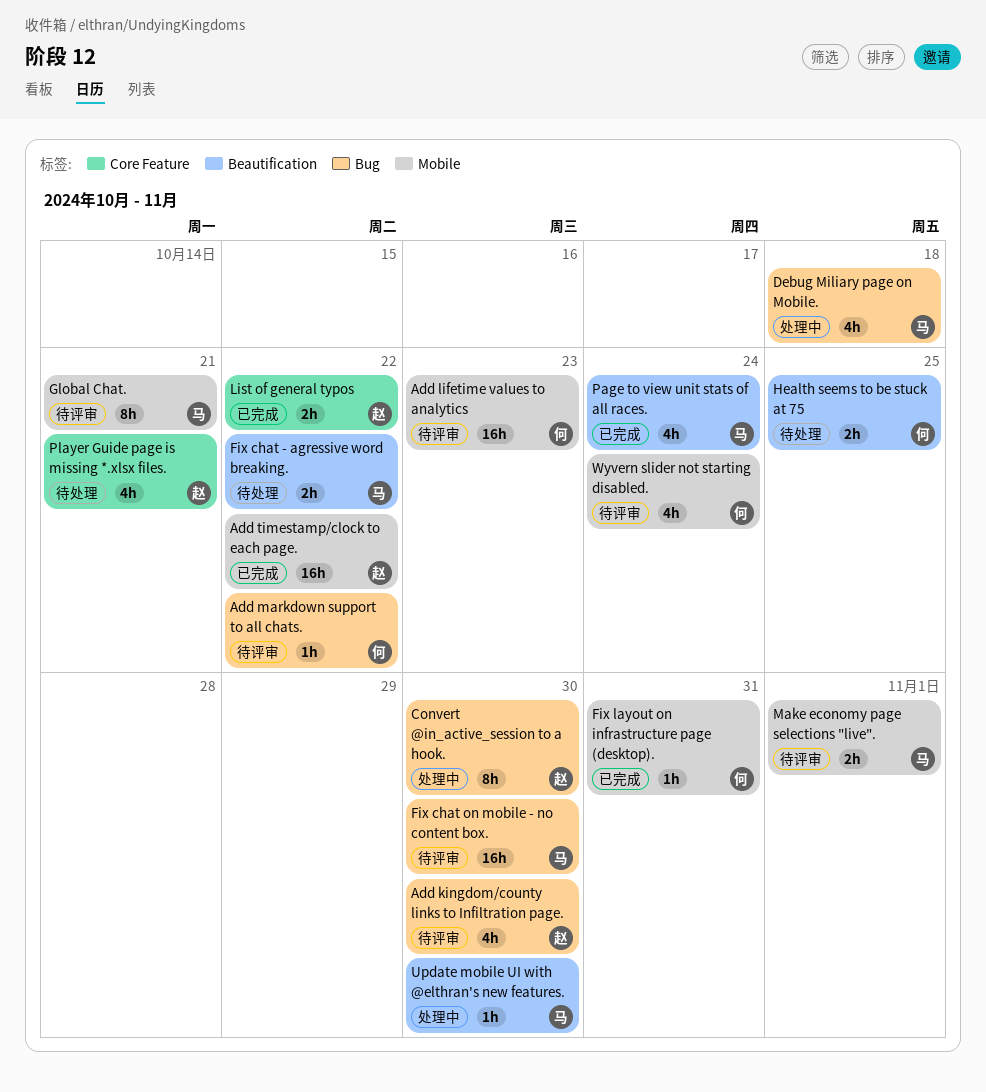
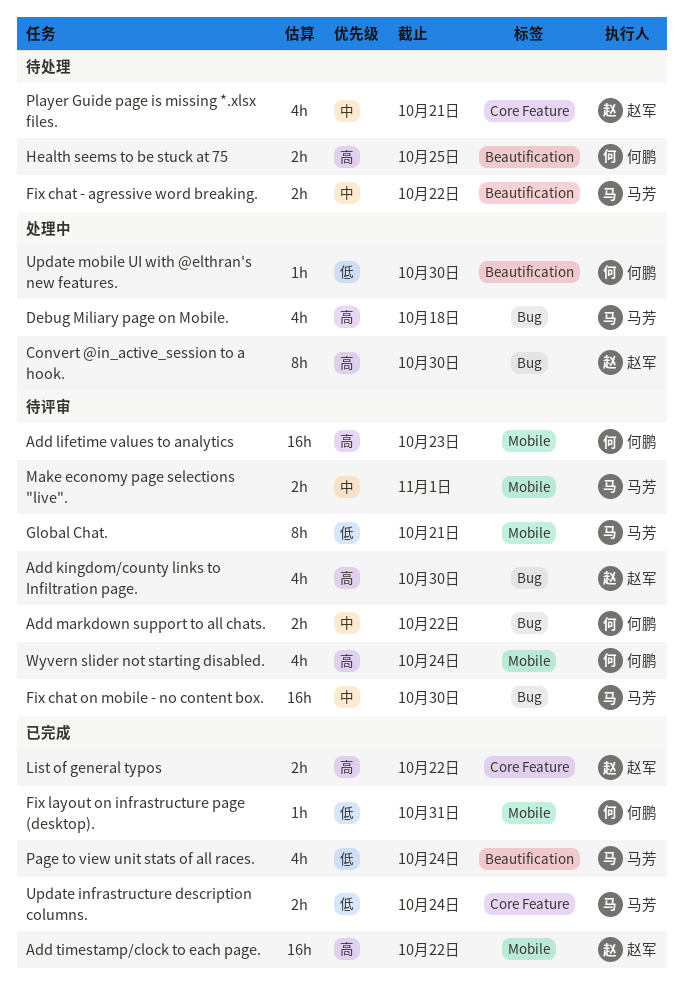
Add markdown support to all chats., estimate: 1h -> 2h
Update infrastructure description columns.: none -> present
Update mobile UI with @elthran's new features., owner: 马芳 -> 何鹏

